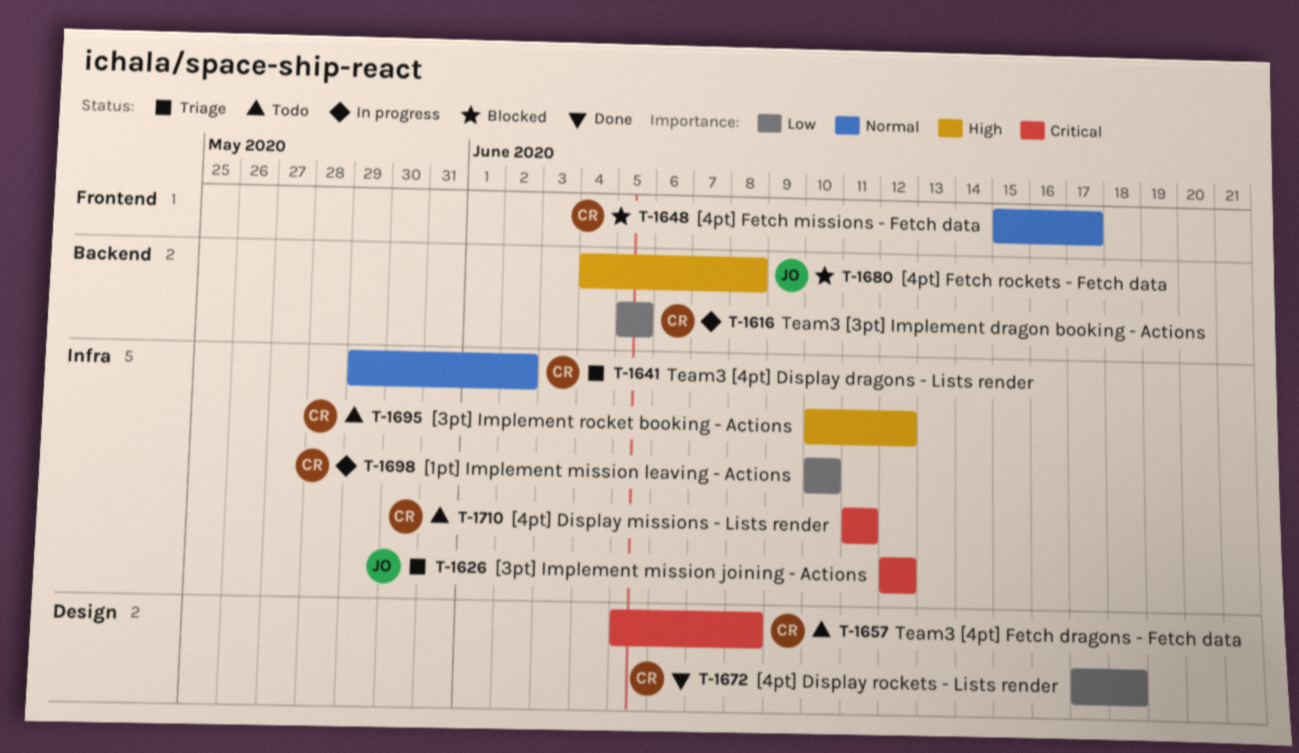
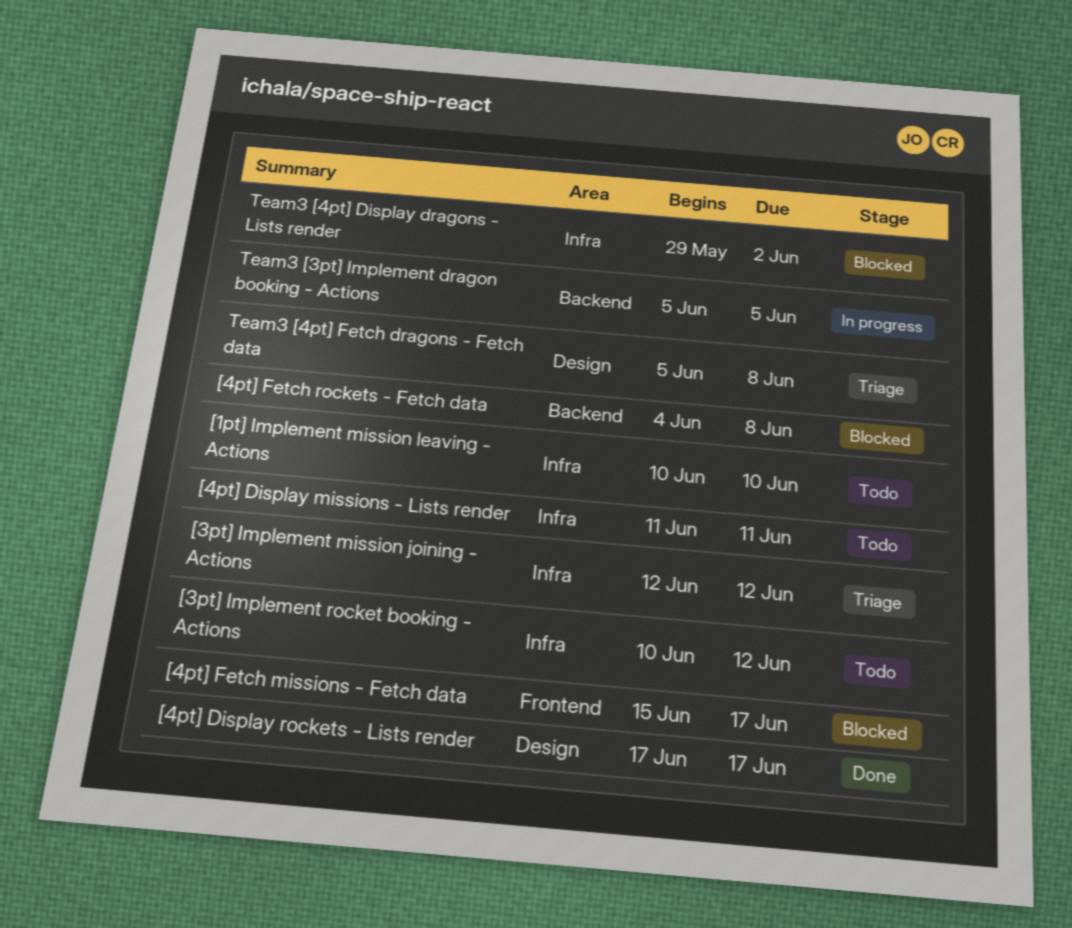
[1pt] Implement mission leaving - Actions, status: In progress -> Todo
[4pt] Display rockets - Lists render, due: Jun 18 -> Jun 17
Team3 [4pt] Display dragons - Lists render, status: Triage -> Blocked
Team3 [4pt] Fetch dragons - Fetch data, status: Todo -> Triage

